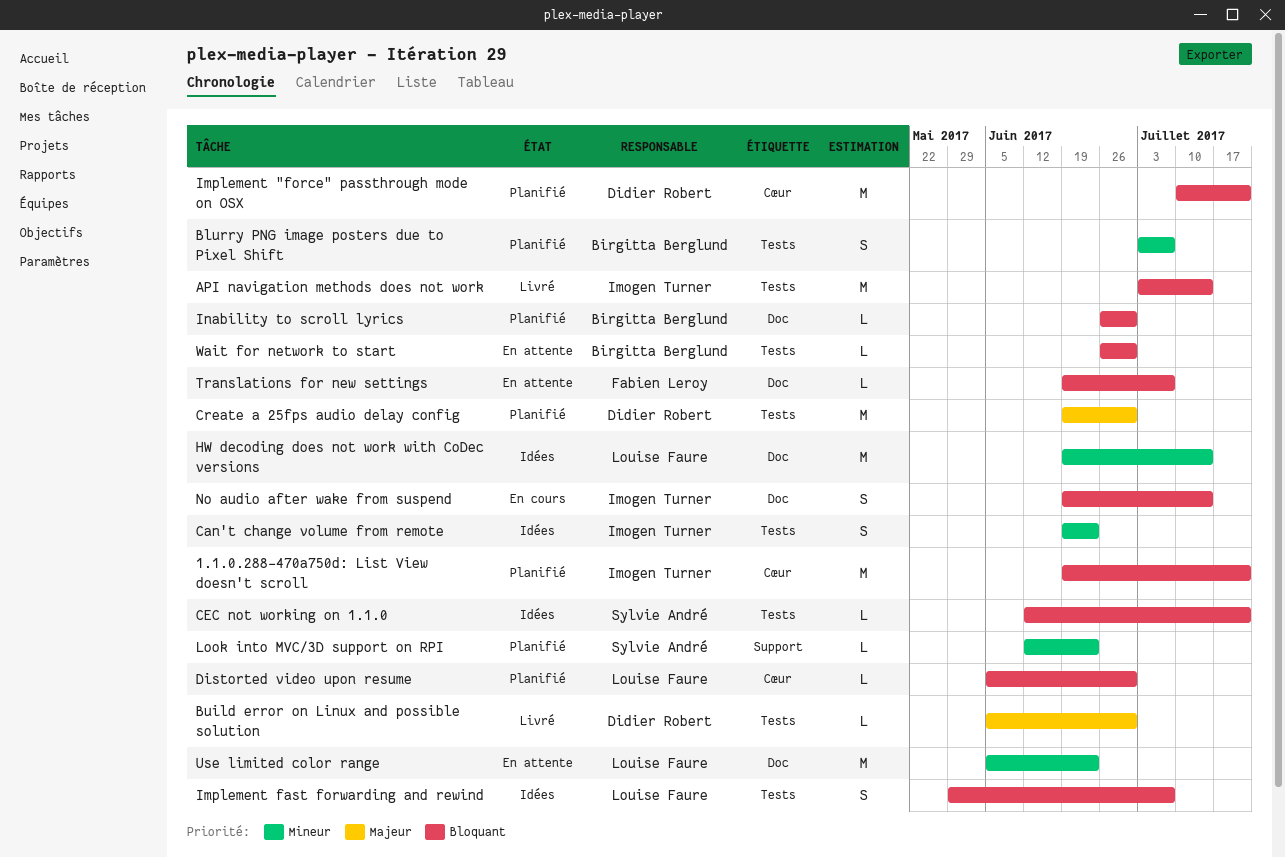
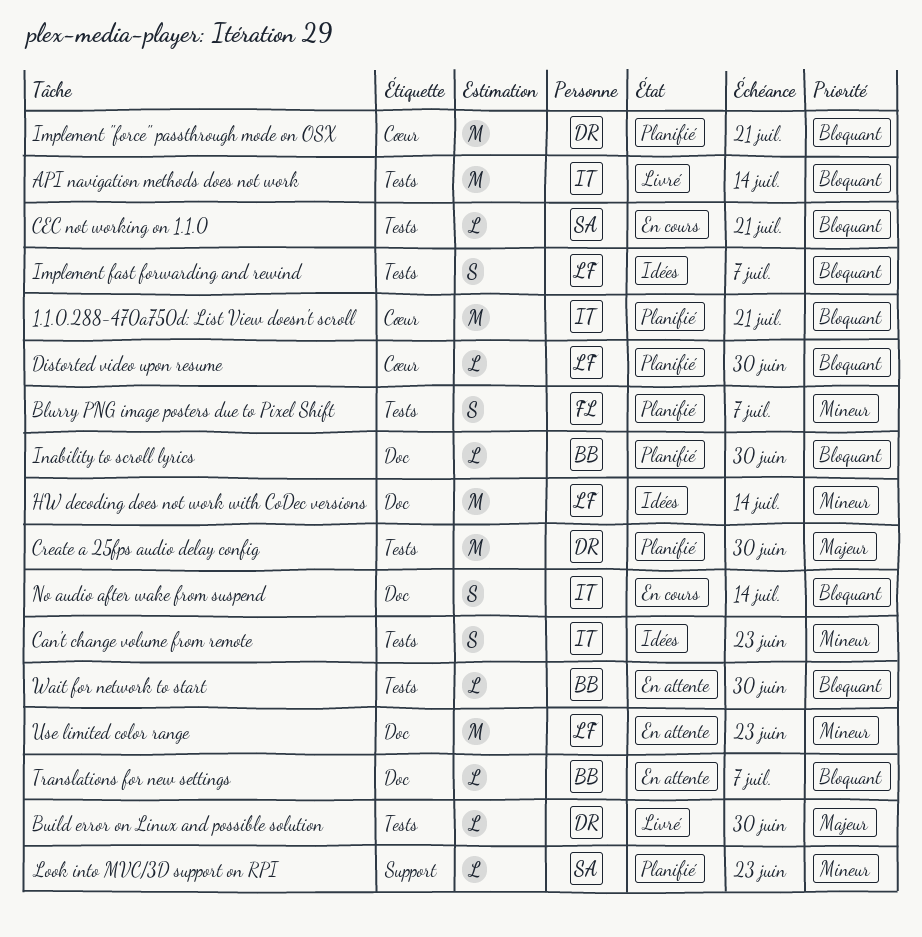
Blurry PNG image posters due to Pixel Shift, owner: Birgitta Berglund -> Fabien Leroy
CEC not working on 1.1.0, status: Idées -> En cours
Translations for new settings, owner: Fabien Leroy -> Birgitta Berglund

